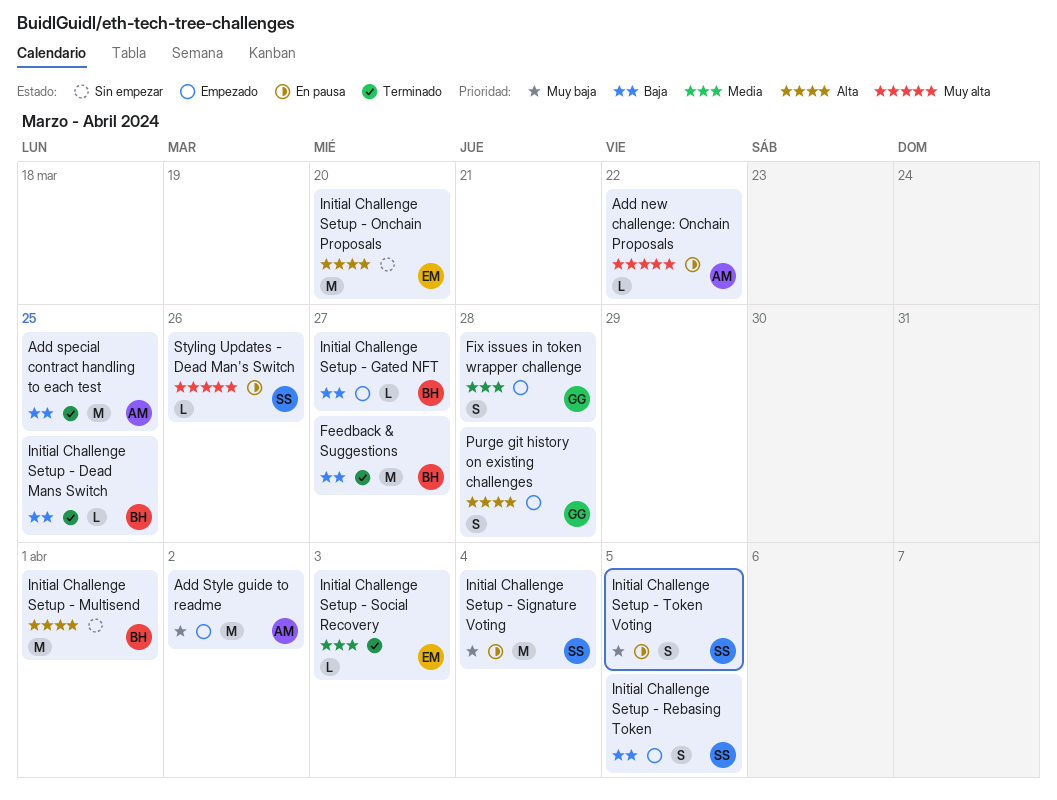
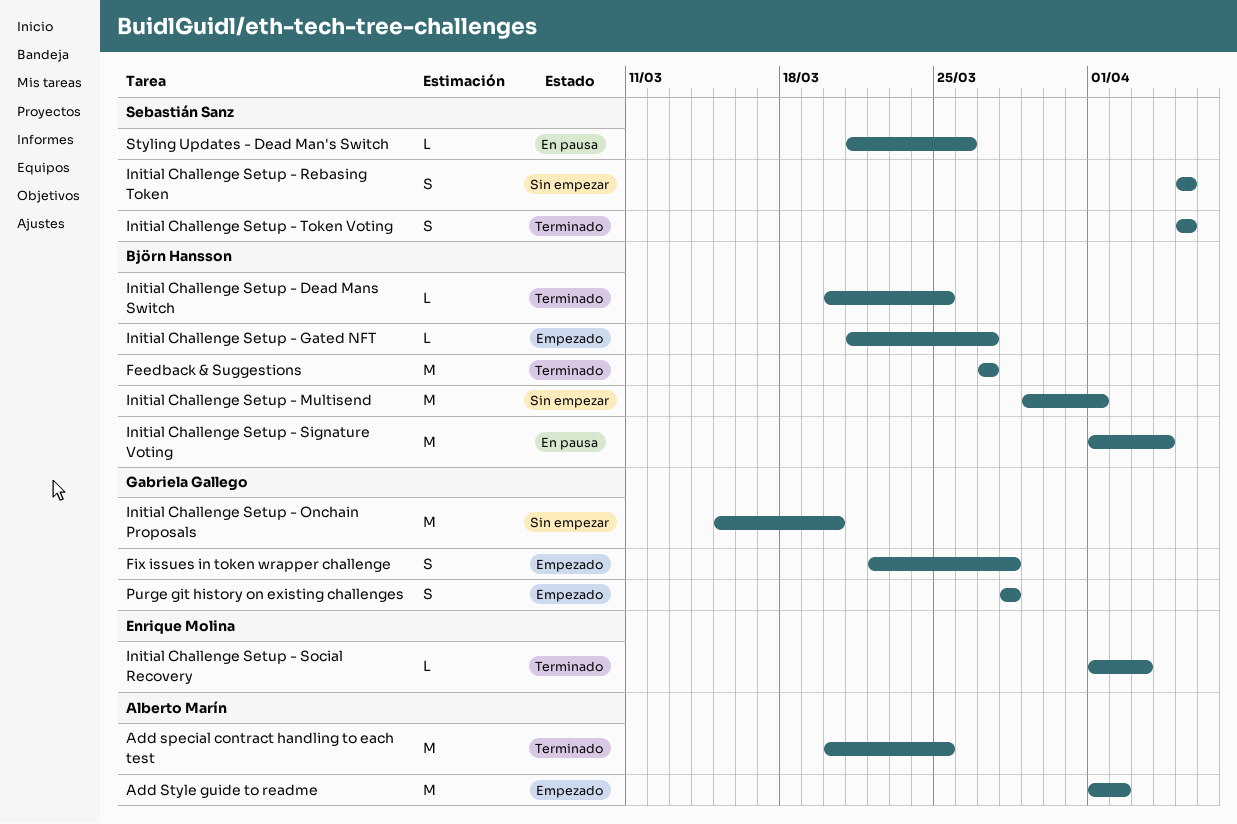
Add new challenge: Onchain Proposals: present -> none
Initial Challenge Setup - Onchain Proposals, owner: Enrique Molina -> Gabriela Gallego
Initial Challenge Setup - Rebasing Token, status: Empezado -> Sin empezar
Initial Challenge Setup - Signature Voting, owner: Sebastián Sanz -> Björn Hansson
Initial Challenge Setup - Token Voting, status: En pausa -> Terminado

